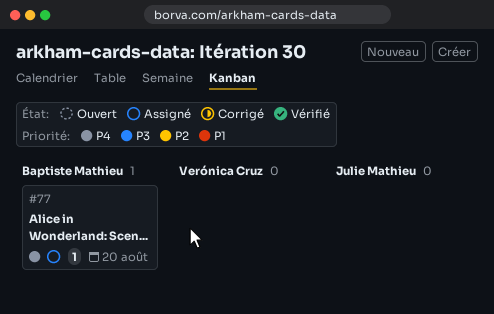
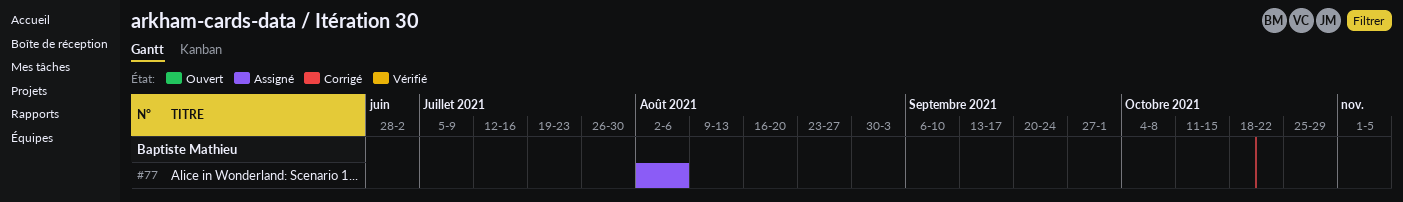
#77, due: Aug 20 -> Aug 6

